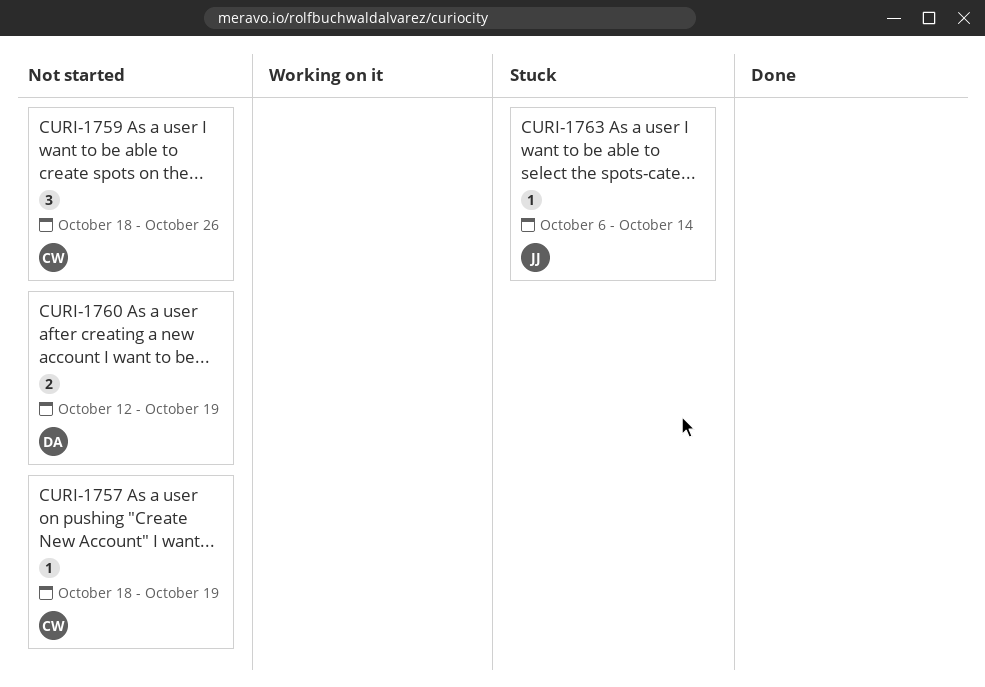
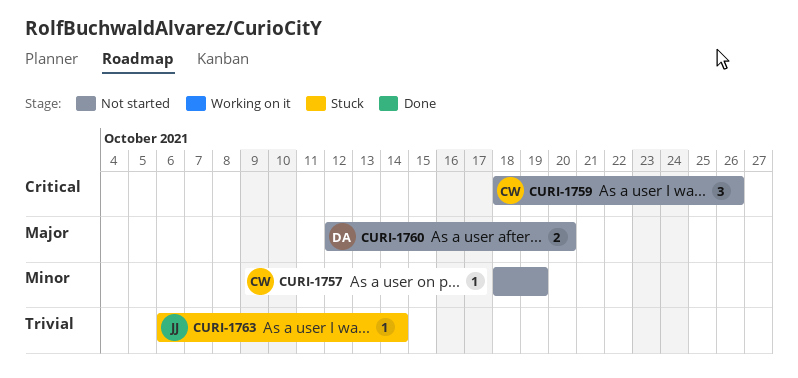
CURI-1760, due: Oct 19 -> Oct 20

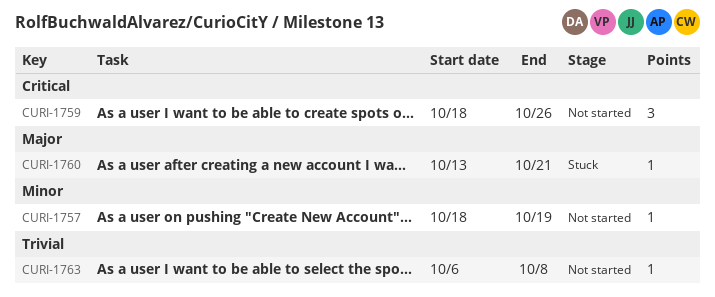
CURI-1760, status: Not started -> Stuck
CURI-1760, estimate: 2 -> 1
CURI-1760, start: Oct 12 -> Oct 13
CURI-1760, due: Oct 20 -> Oct 21
CURI-1763, status: Stuck -> Not started
CURI-1763, due: Oct 14 -> Oct 8

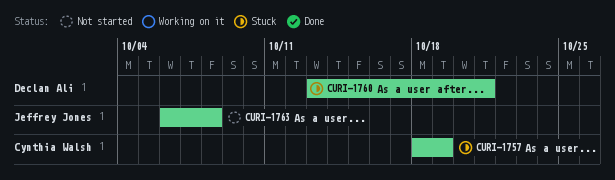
CURI-1757, status: Not started -> Stuck
CURI-1759: present -> none

